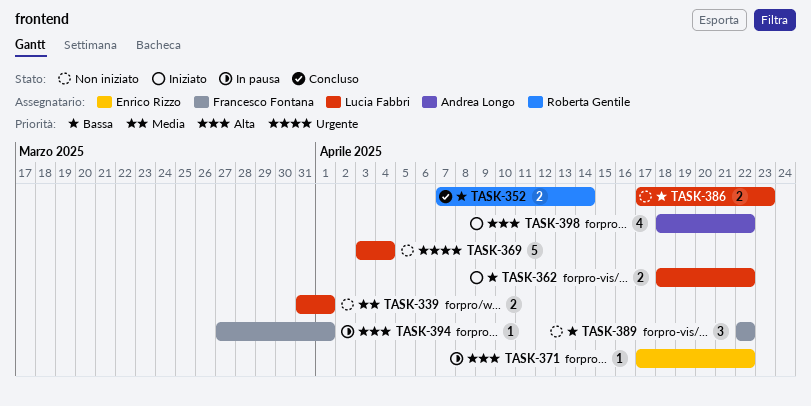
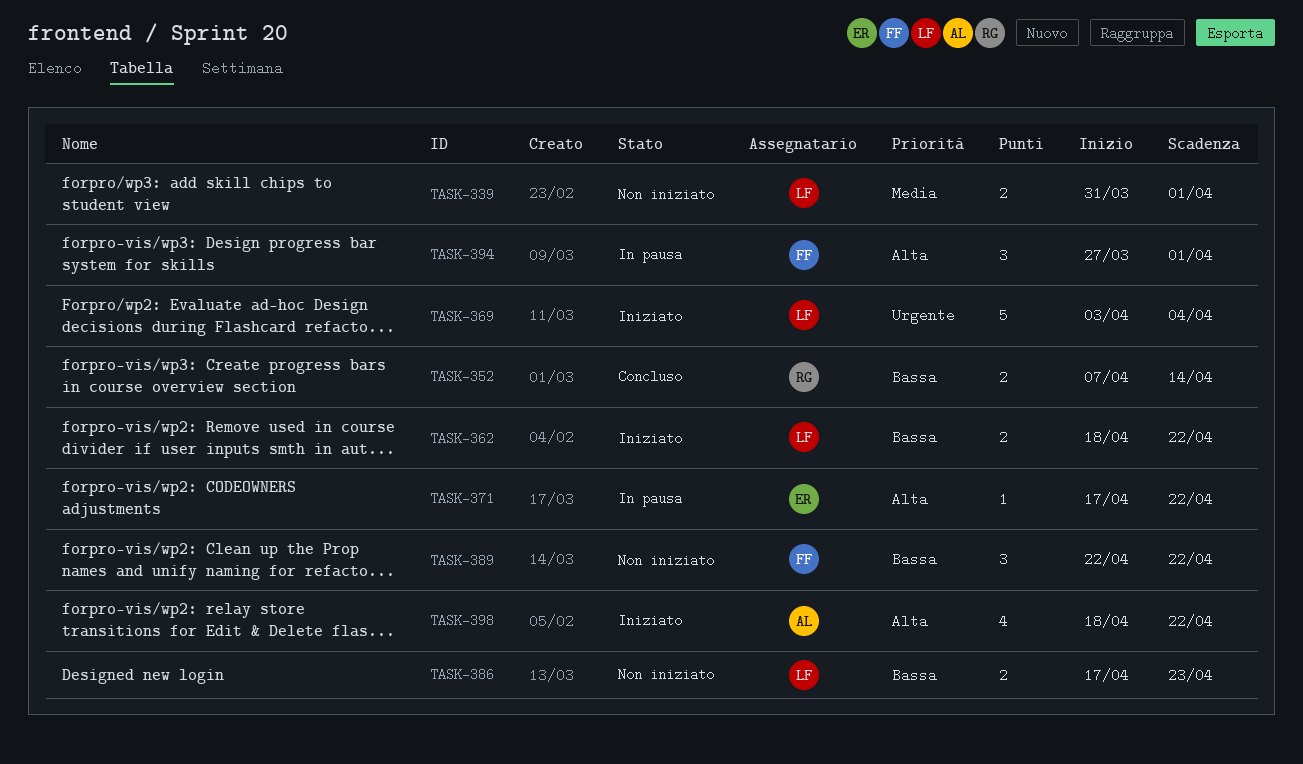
TASK-369, status: Non iniziato -> Iniziato
TASK-394, estimate: 1 -> 3

